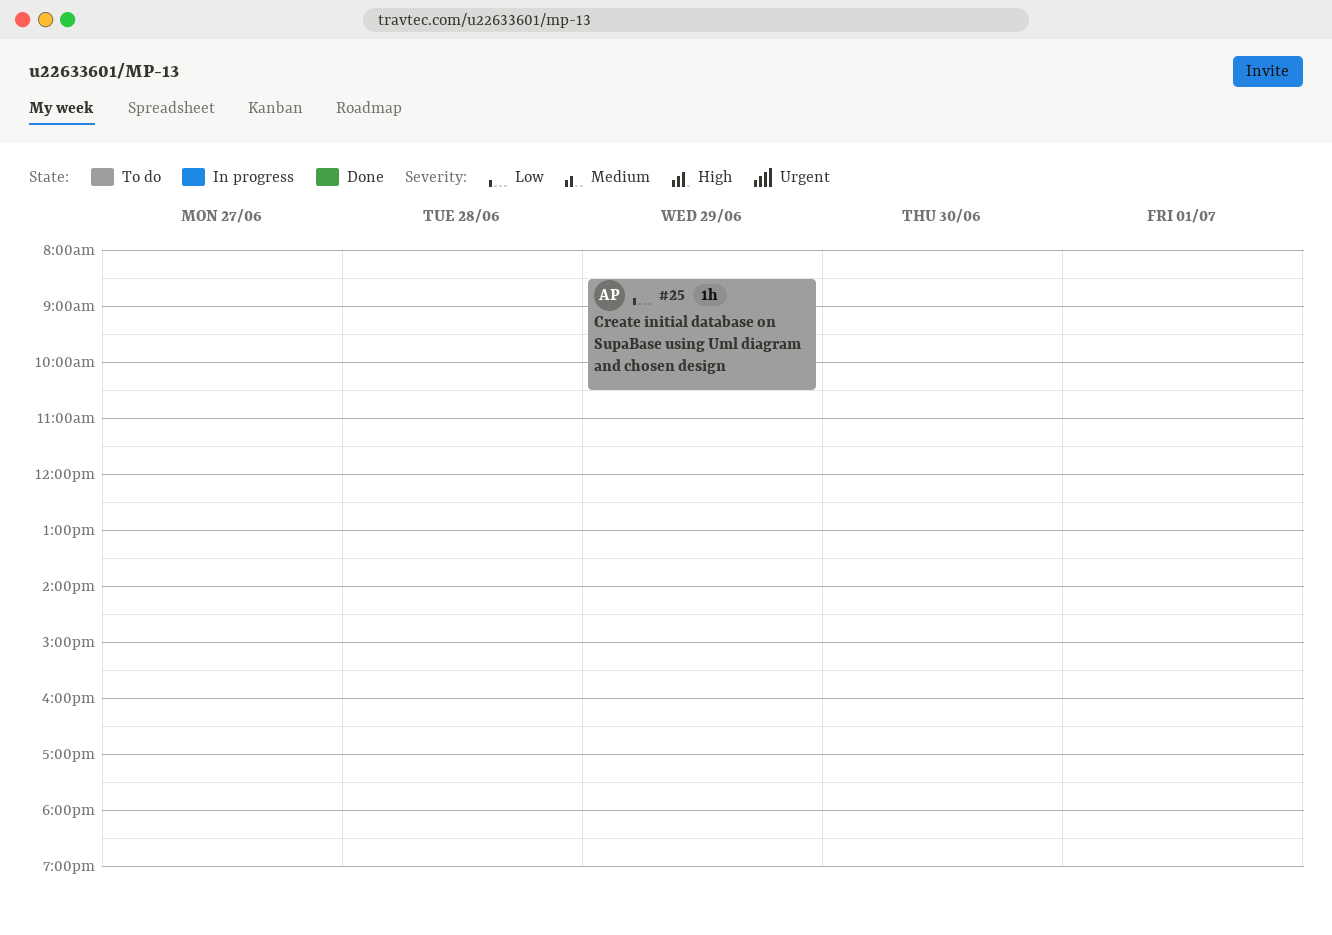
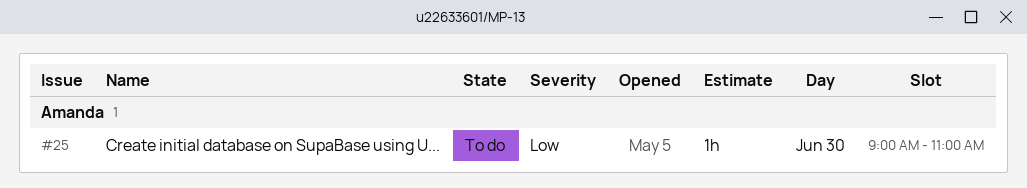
#25, day: Jun 29 -> Jun 30
#25, begins: 08:30 -> 09:00
#25, ends: 10:30 -> 11:00

